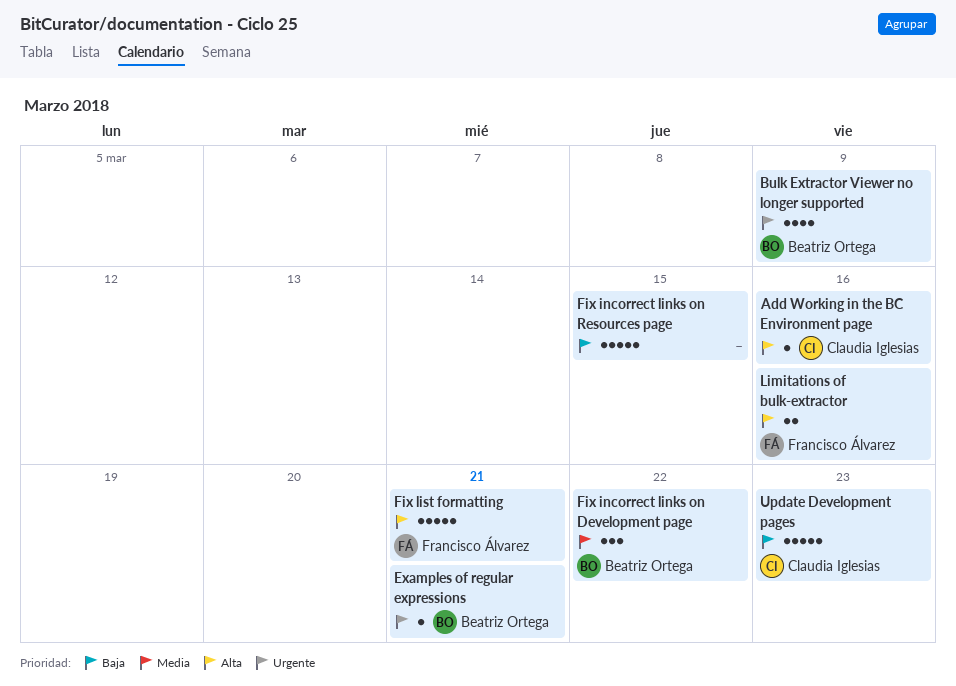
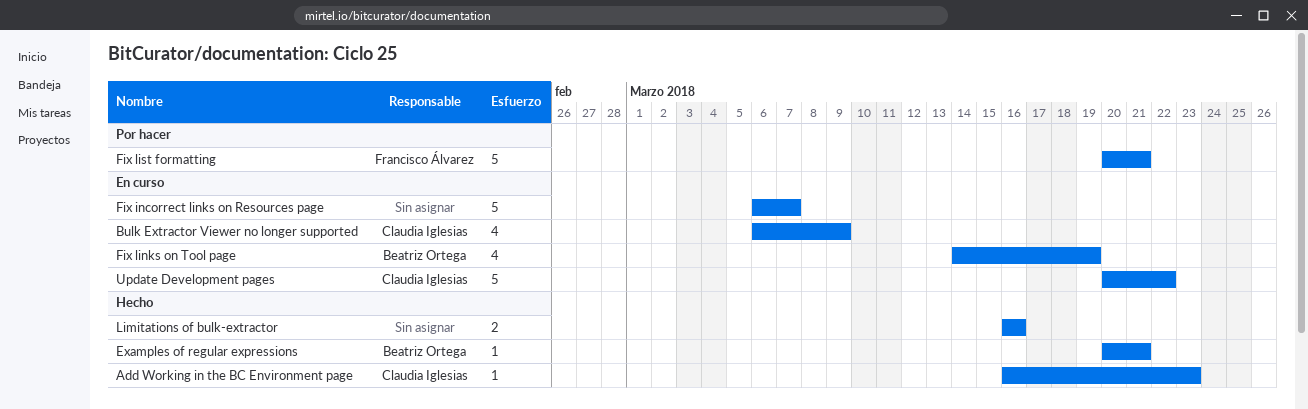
Add Working in the BC Environment page, due: Mar 16 -> Mar 23
Bulk Extractor Viewer no longer supported, owner: Beatriz Ortega -> Claudia Iglesias
Fix incorrect links on Development page: present -> none
Fix incorrect links on Resources page, due: Mar 15 -> Mar 7
Fix links on Tool page: none -> present
Limitations of bulk-extractor, owner: Francisco Álvarez -> none
Update Development pages, due: Mar 23 -> Mar 22

